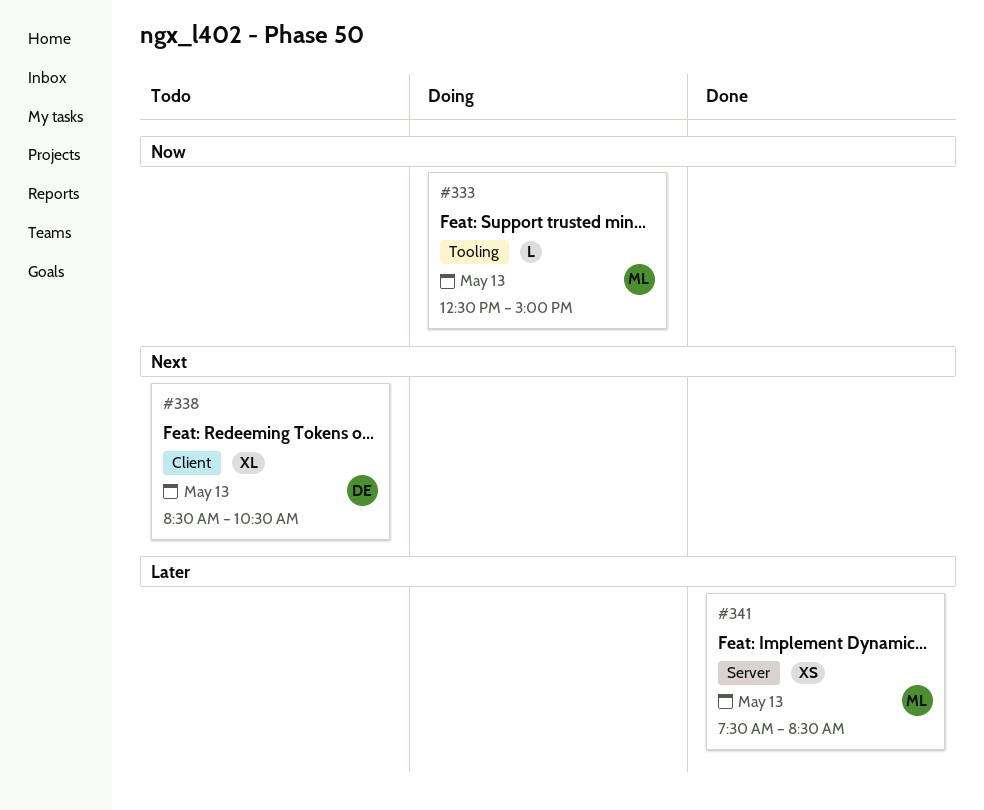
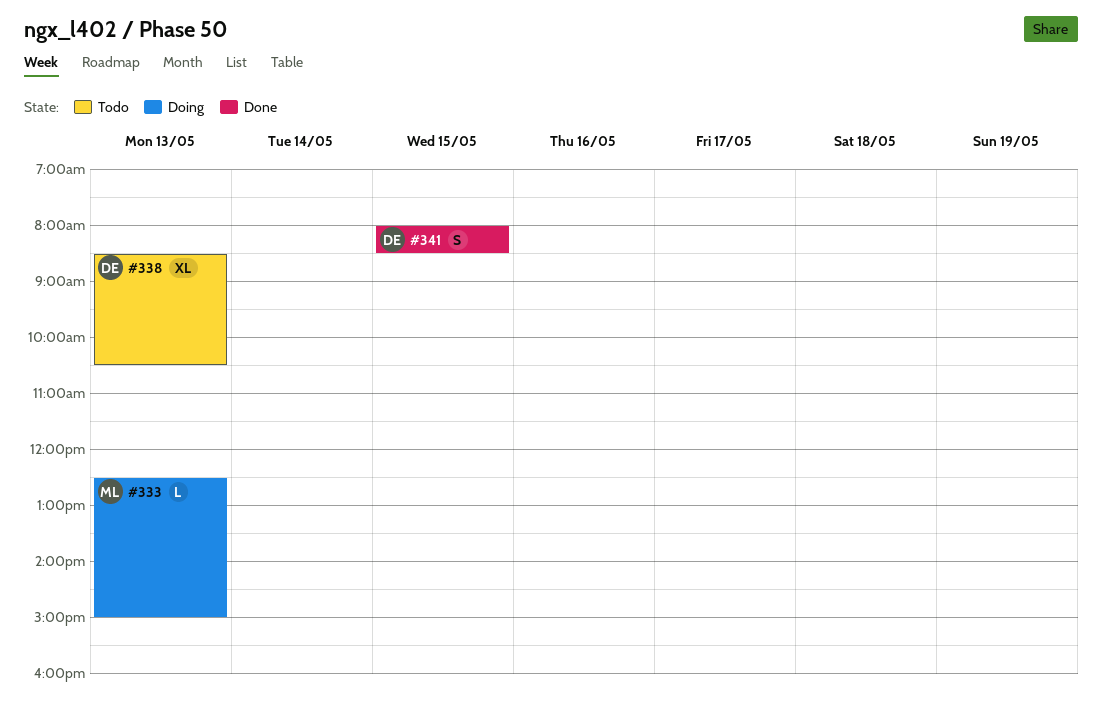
#341, owner: ML -> DE
#341, estimate: XS -> S
#341, day: May 13 -> May 15
#341, begins: 07:30 -> 08:00

